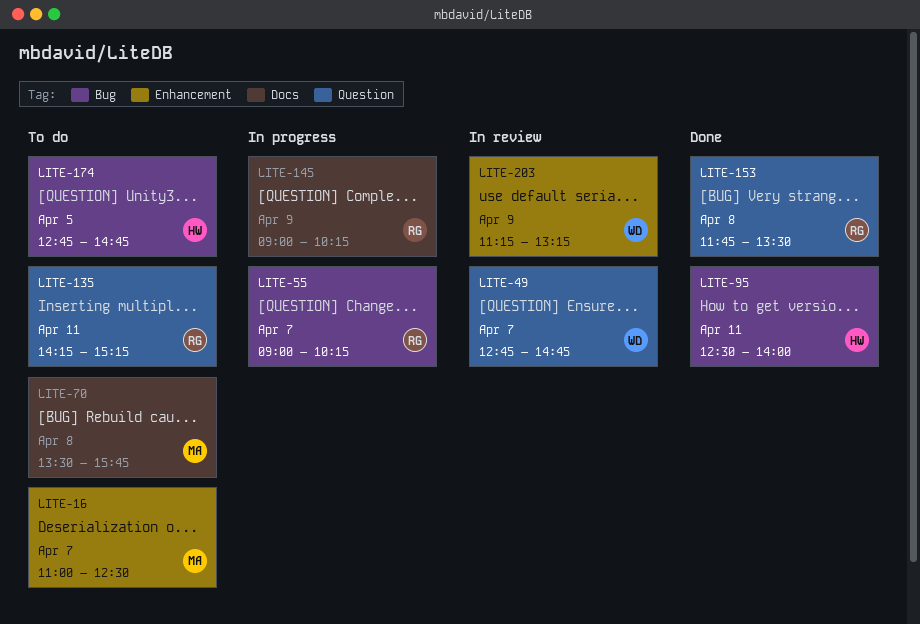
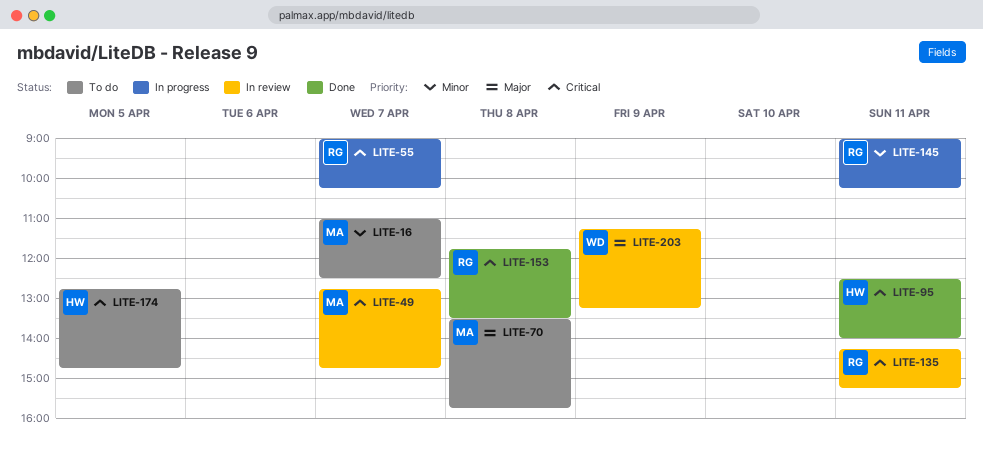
LITE-49, owner: WD -> MA
LITE-135, status: To do -> In review
LITE-145, day: Apr 9 -> Apr 11

